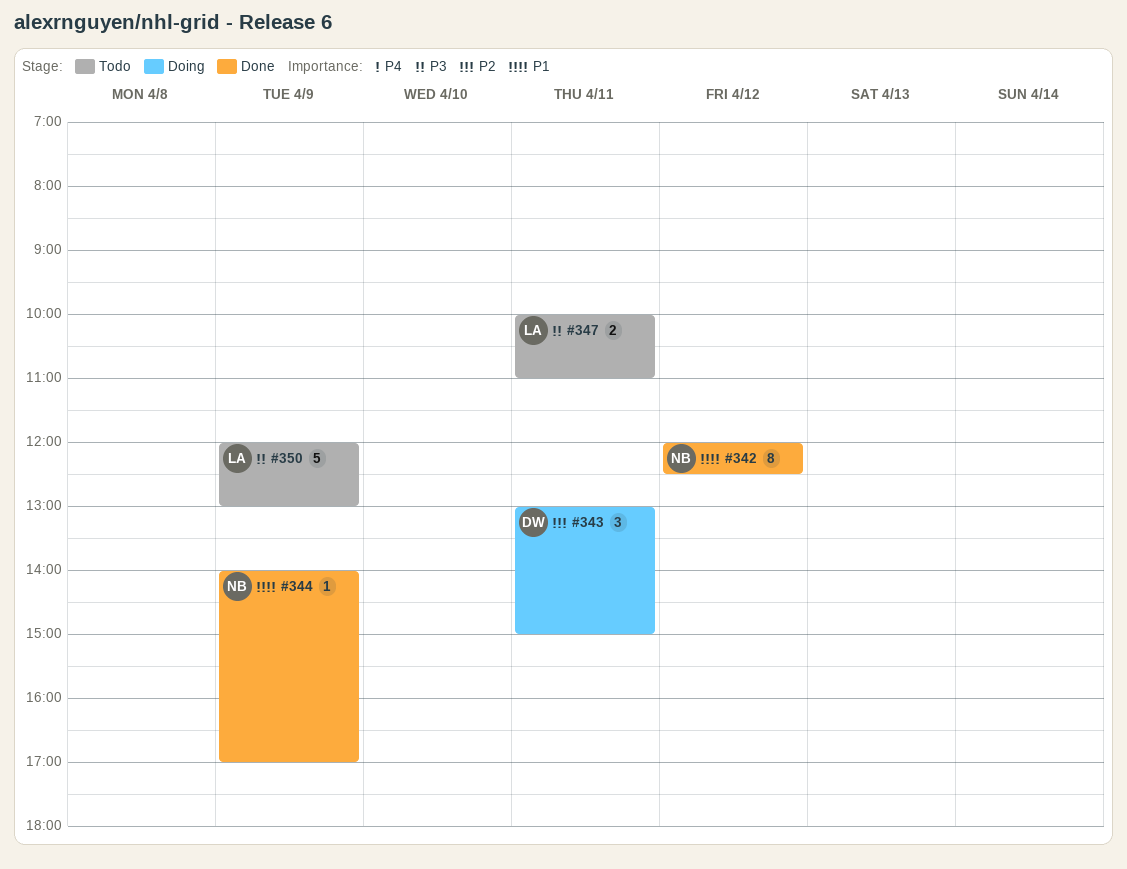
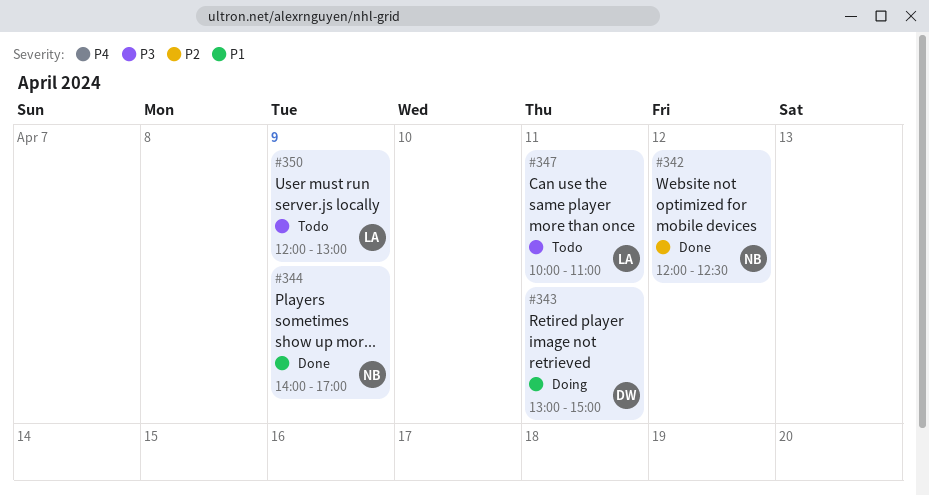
#342, priority: P1 -> P2
#343, priority: P2 -> P1

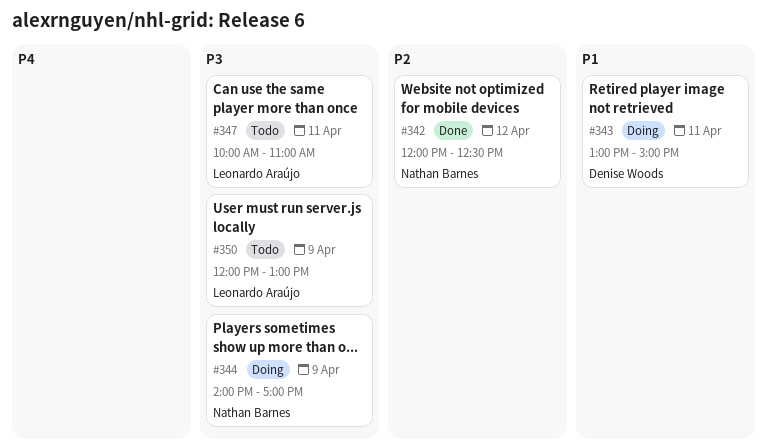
#344, status: Done -> Doing
#344, priority: P1 -> P3

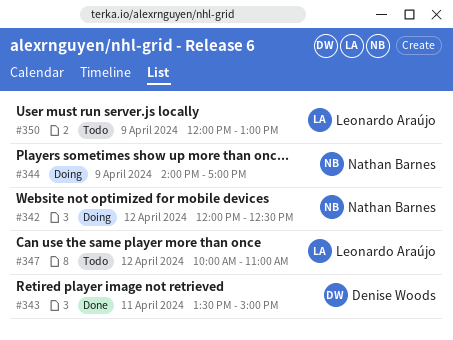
#342, status: Done -> Doing
#343, status: Doing -> Done
#343, begins: 13:00 -> 13:30
#347, day: Apr 11 -> Apr 12

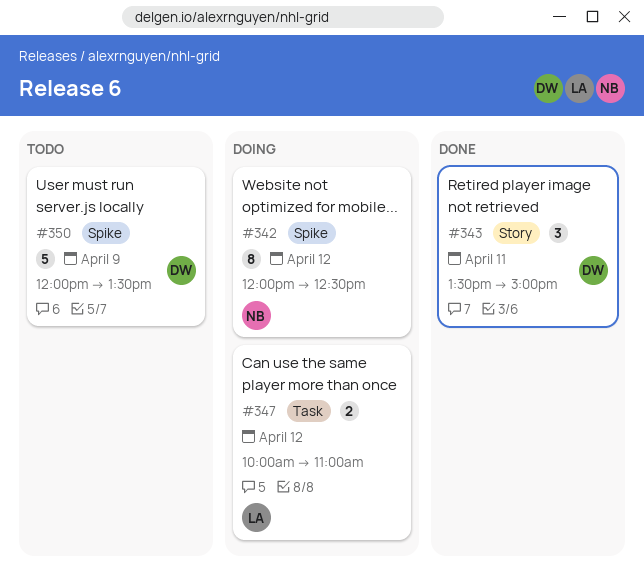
#344: present -> none
#347, status: Todo -> Doing
#350, owner: Leonardo Araújo -> Denise Woods
#350, ends: 13:00 -> 13:30

